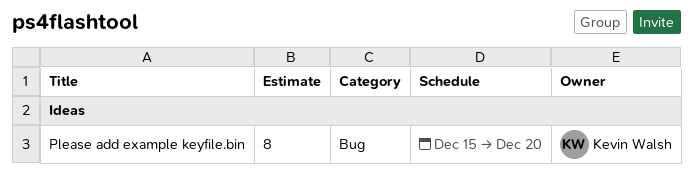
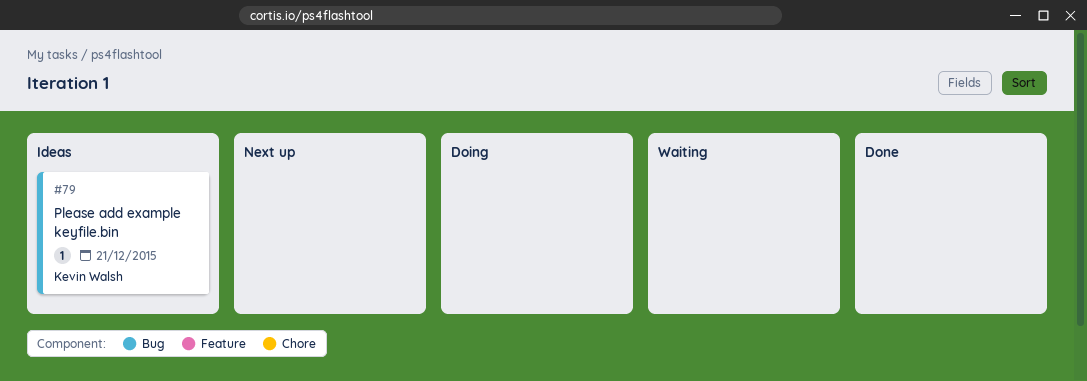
Please add example keyfile.bin, estimate: 8 -> 1
Please add example keyfile.bin, due: Dec 20 -> Dec 21

